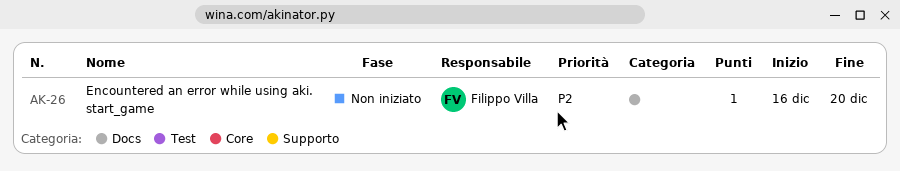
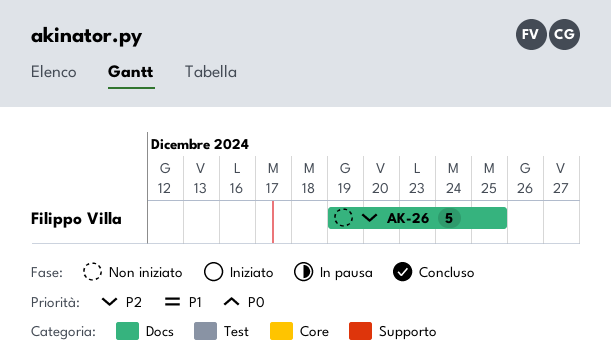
AK-26, estimate: 1 -> 5
AK-26, start: Dec 16 -> Dec 19
AK-26, due: Dec 20 -> Dec 25

